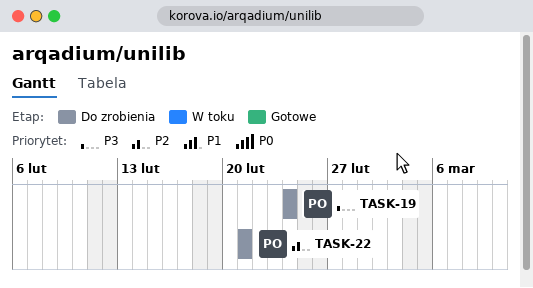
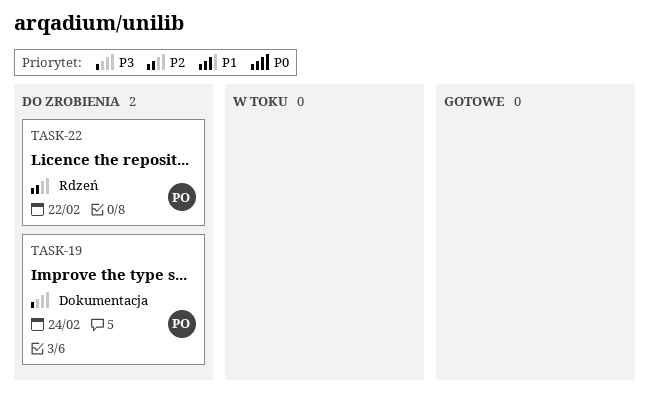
TASK-22, due: Feb 21 -> Feb 22

